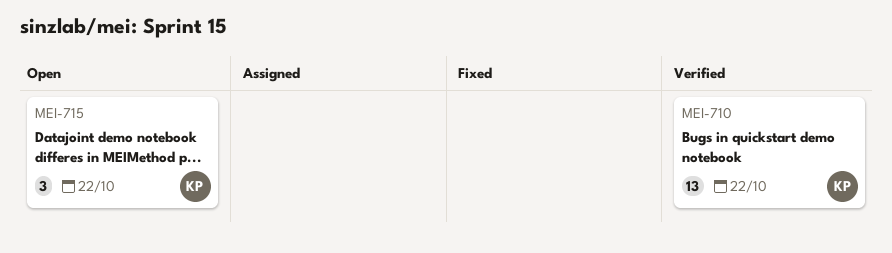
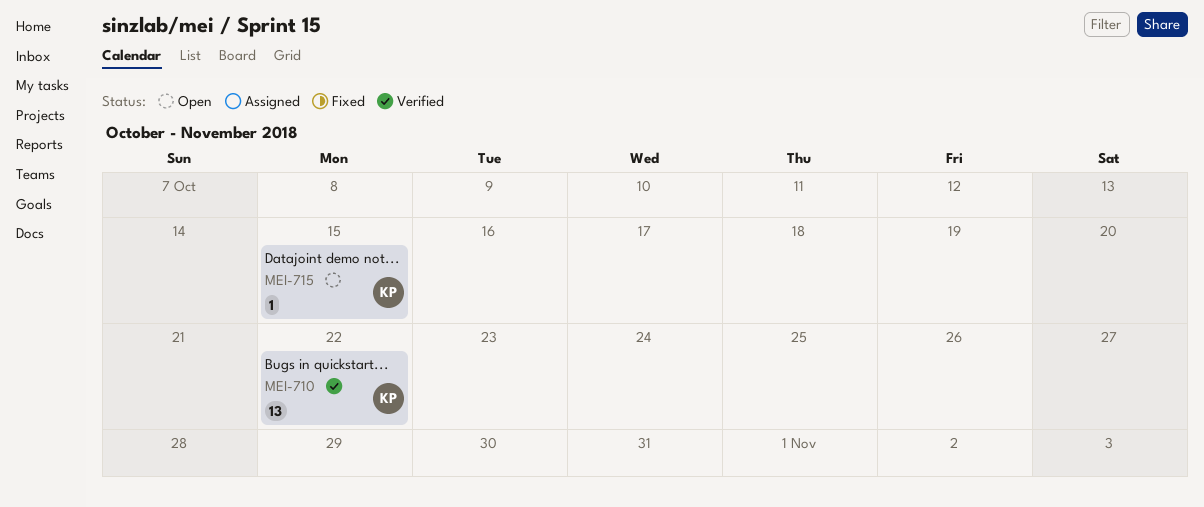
MEI-715, estimate: 3 -> 1
MEI-715, due: Oct 22 -> Oct 15

